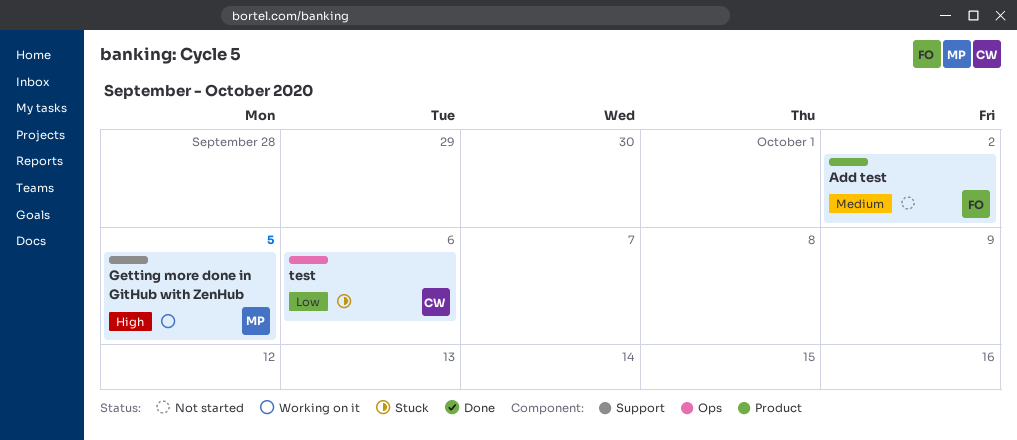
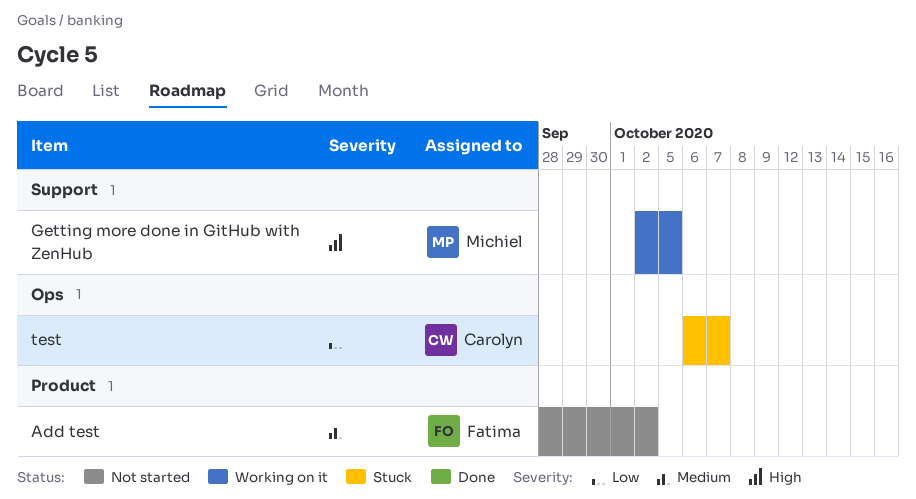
test, due: Oct 6 -> Oct 7

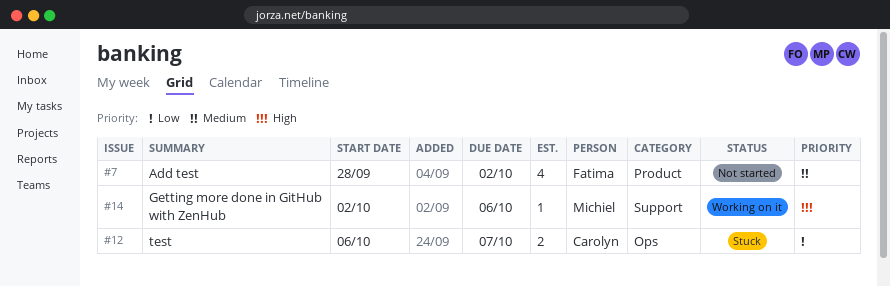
Getting more done in GitHub with ZenHub, due: Oct 5 -> Oct 6

